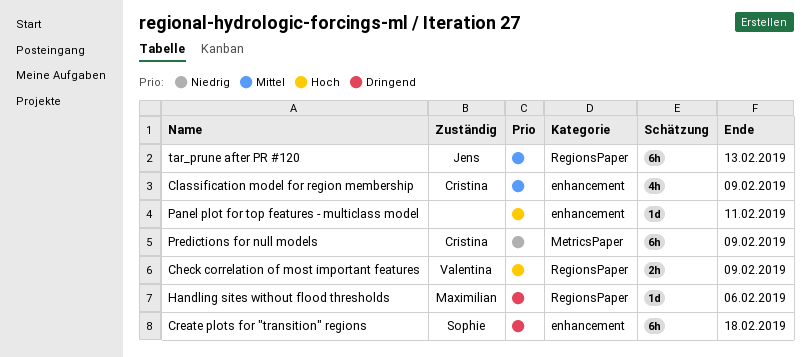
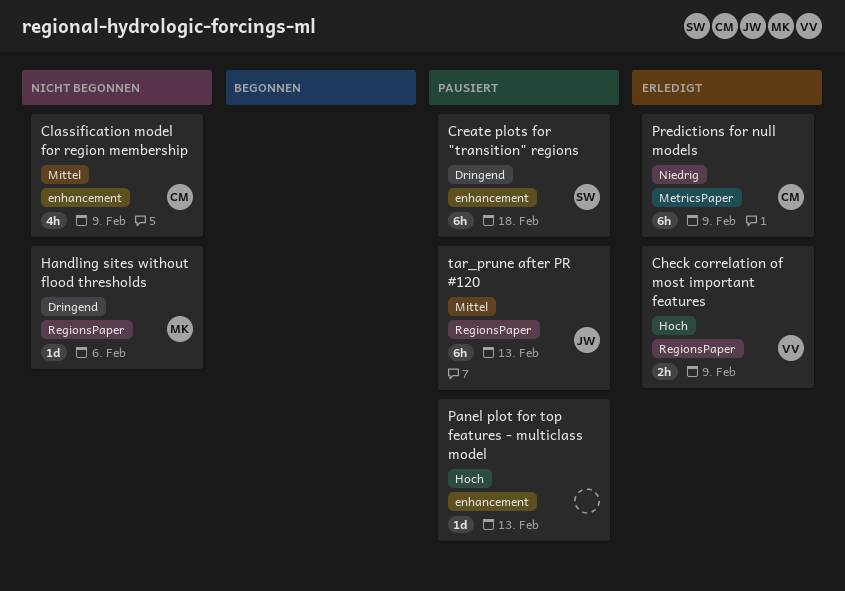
Panel plot for top features - multiclass model, due: Feb 11 -> Feb 13

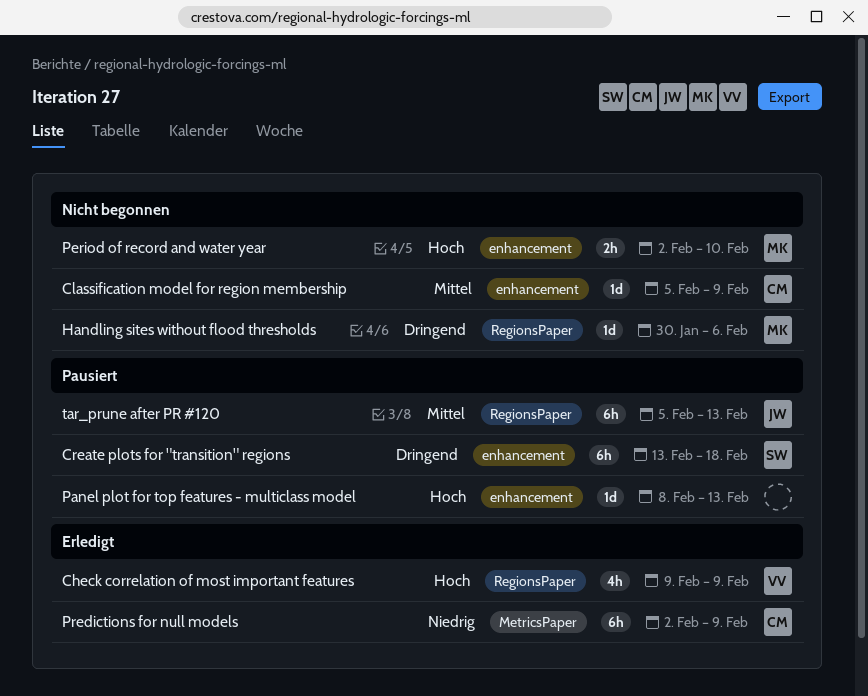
Check correlation of most important features, estimate: 2h -> 4h
Classification model for region membership, estimate: 4h -> 1d
Period of record and water year: none -> present

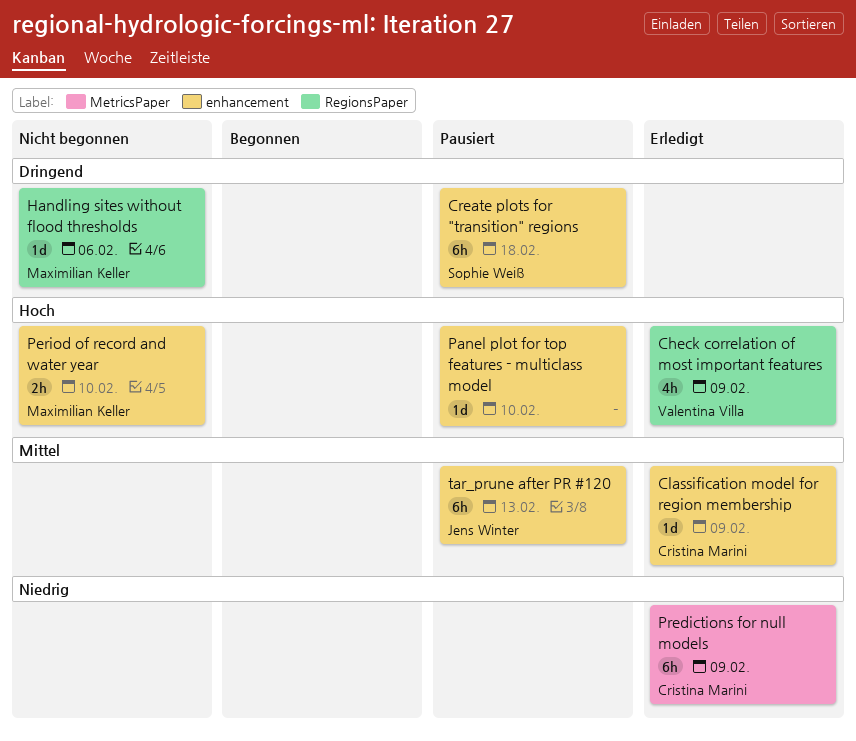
Classification model for region membership, status: Nicht begonnen -> Erledigt
Panel plot for top features - multiclass model, due: Feb 13 -> Feb 10
tar_prune after PR #120, label: RegionsPaper -> enhancement

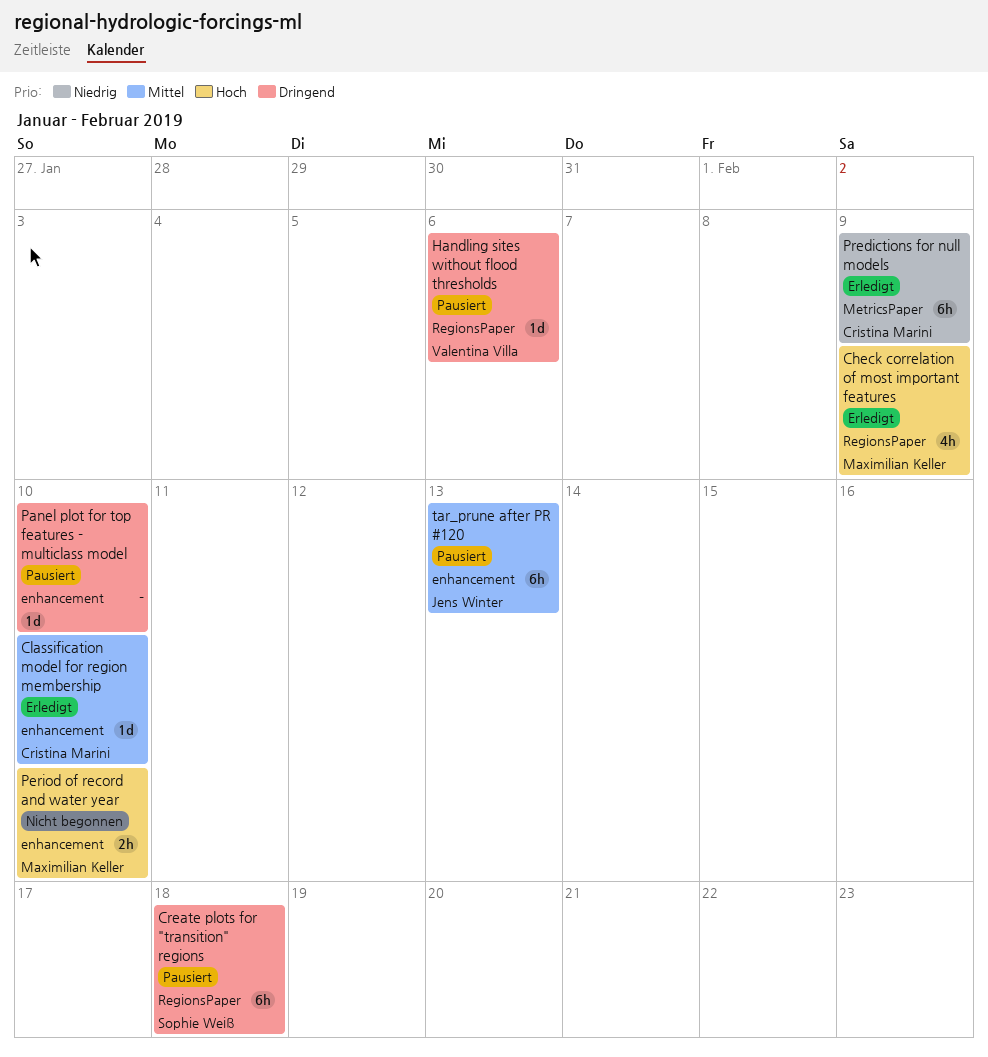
Check correlation of most important features, owner: Valentina Villa -> Maximilian Keller
Classification model for region membership, due: Feb 9 -> Feb 10
Create plots for "transition" regions, label: enhancement -> RegionsPaper
Handling sites without flood thresholds, status: Nicht begonnen -> Pausiert
Handling sites without flood thresholds, owner: Maximilian Keller -> Valentina Villa
Panel plot for top features - multiclass model, priority: Hoch -> Dringend

